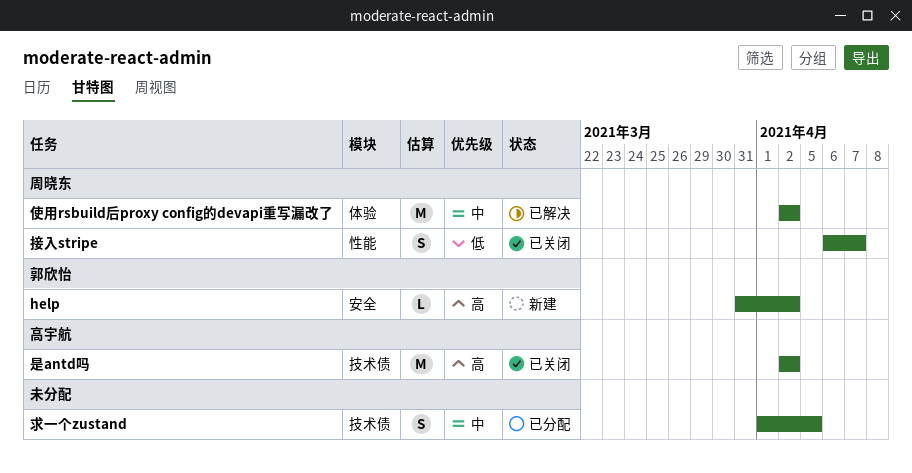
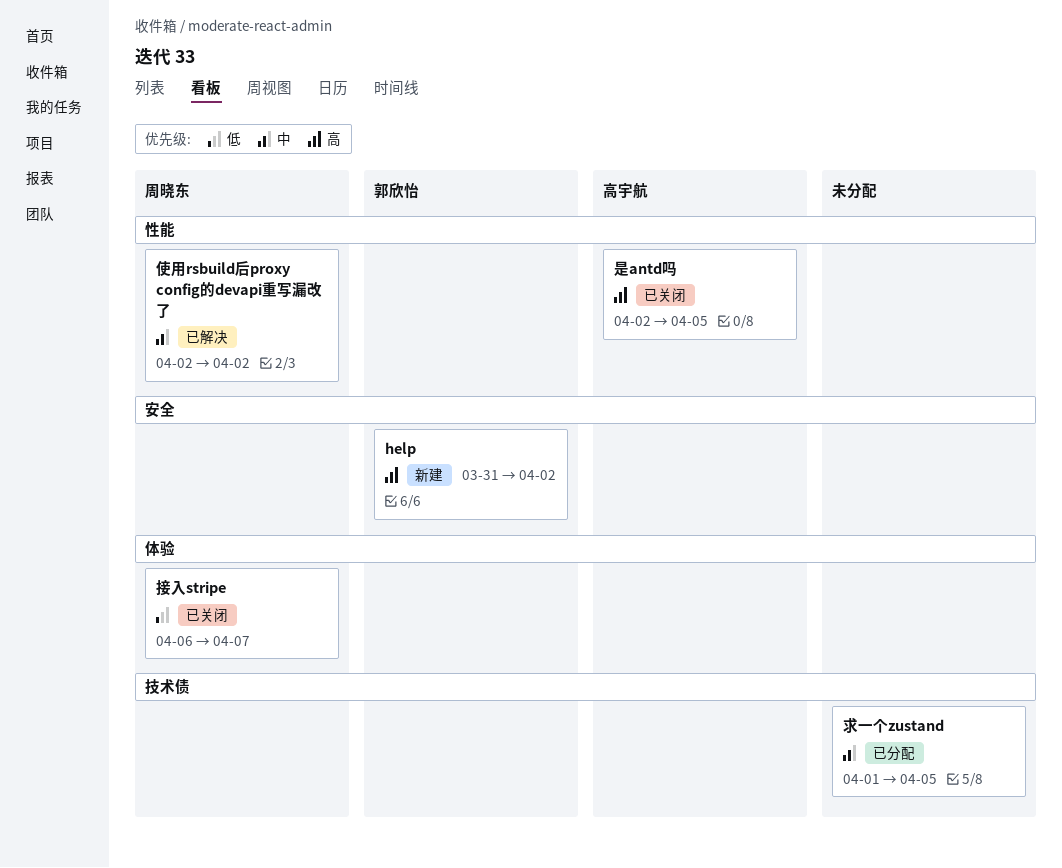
使用rsbuild后proxy config的devapi重写漏改了, label: 体验 -> 性能
接入stripe, label: 性能 -> 体验
是antd吗, label: 技术债 -> 性能
是antd吗, due: Apr 2 -> Apr 5

